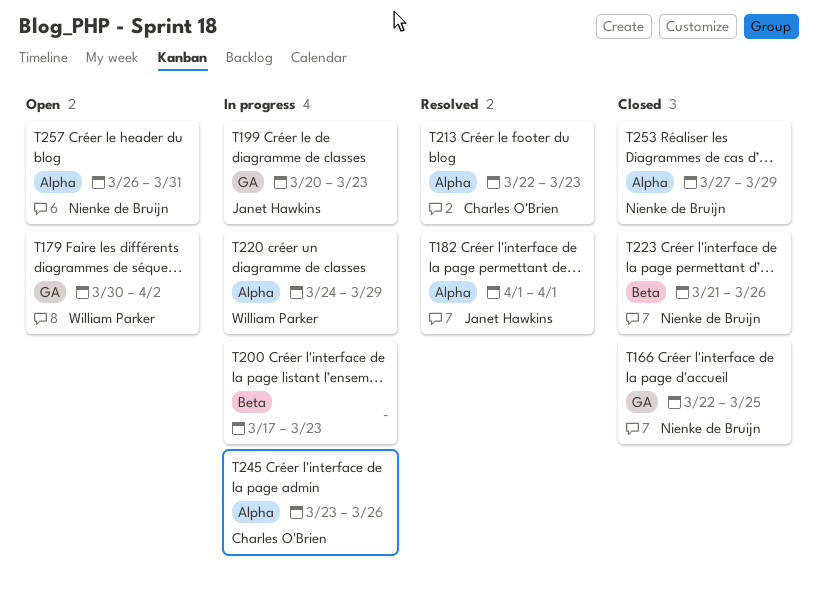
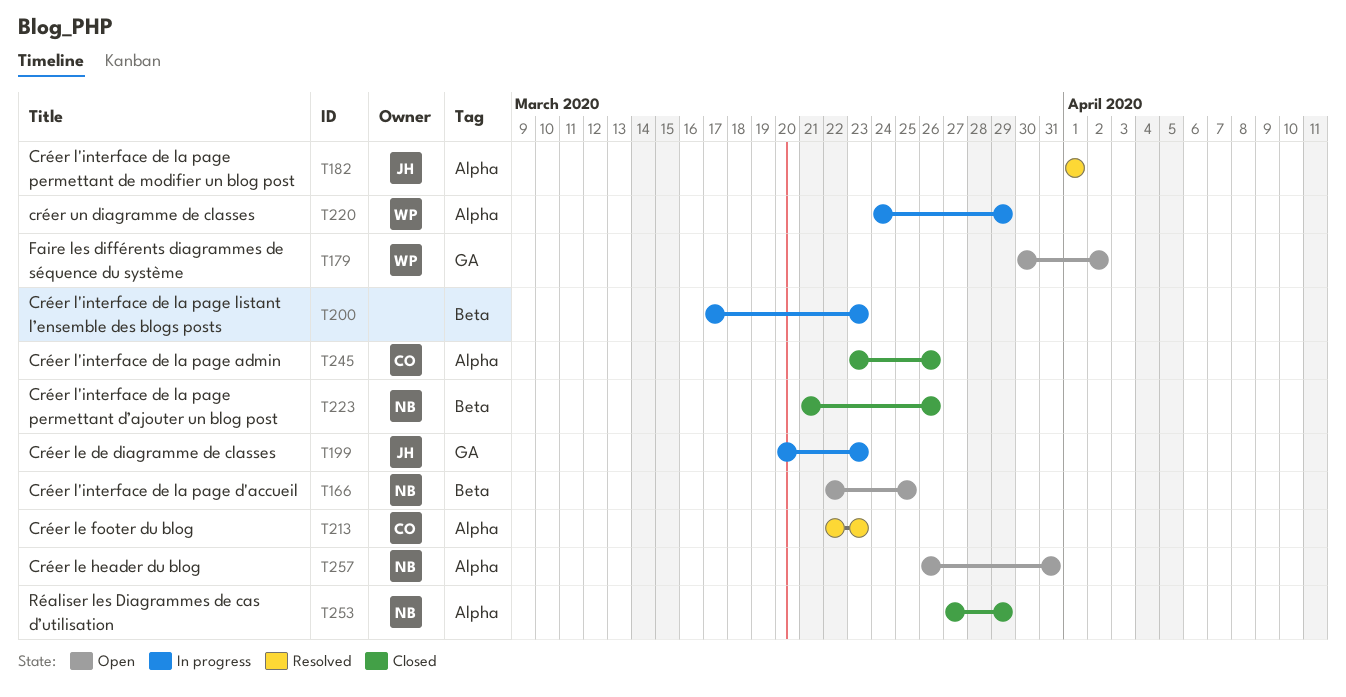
T166, status: Closed -> Open
T166, label: GA -> Beta
T245, status: In progress -> Closed

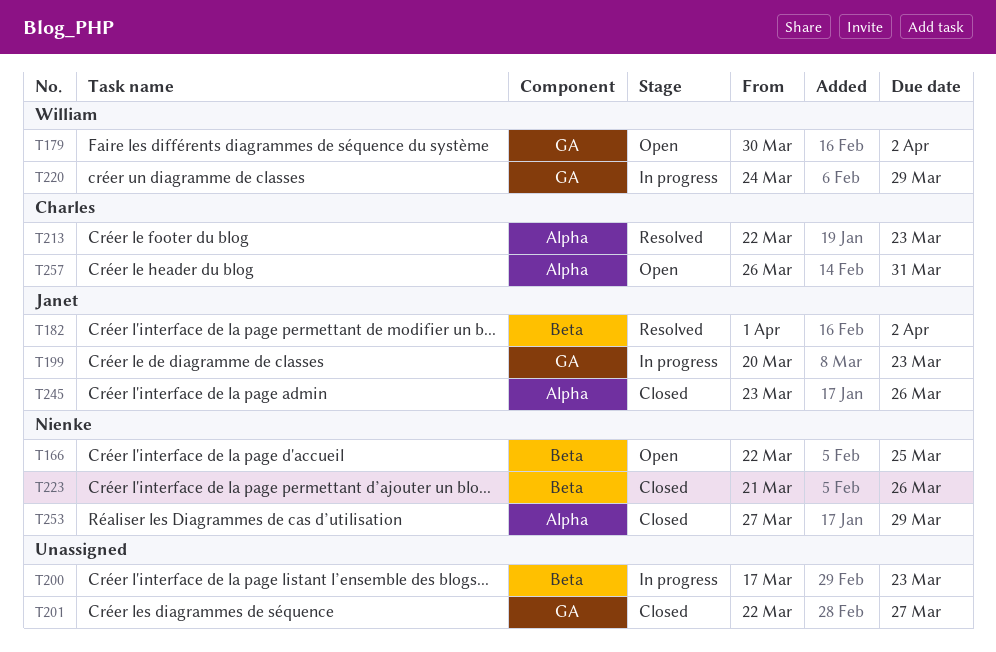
T182, label: Alpha -> Beta
T182, due: Apr 1 -> Apr 2
T201: none -> present
T220, label: Alpha -> GA
T245, owner: Charles -> Janet
T257, owner: Nienke -> Charles

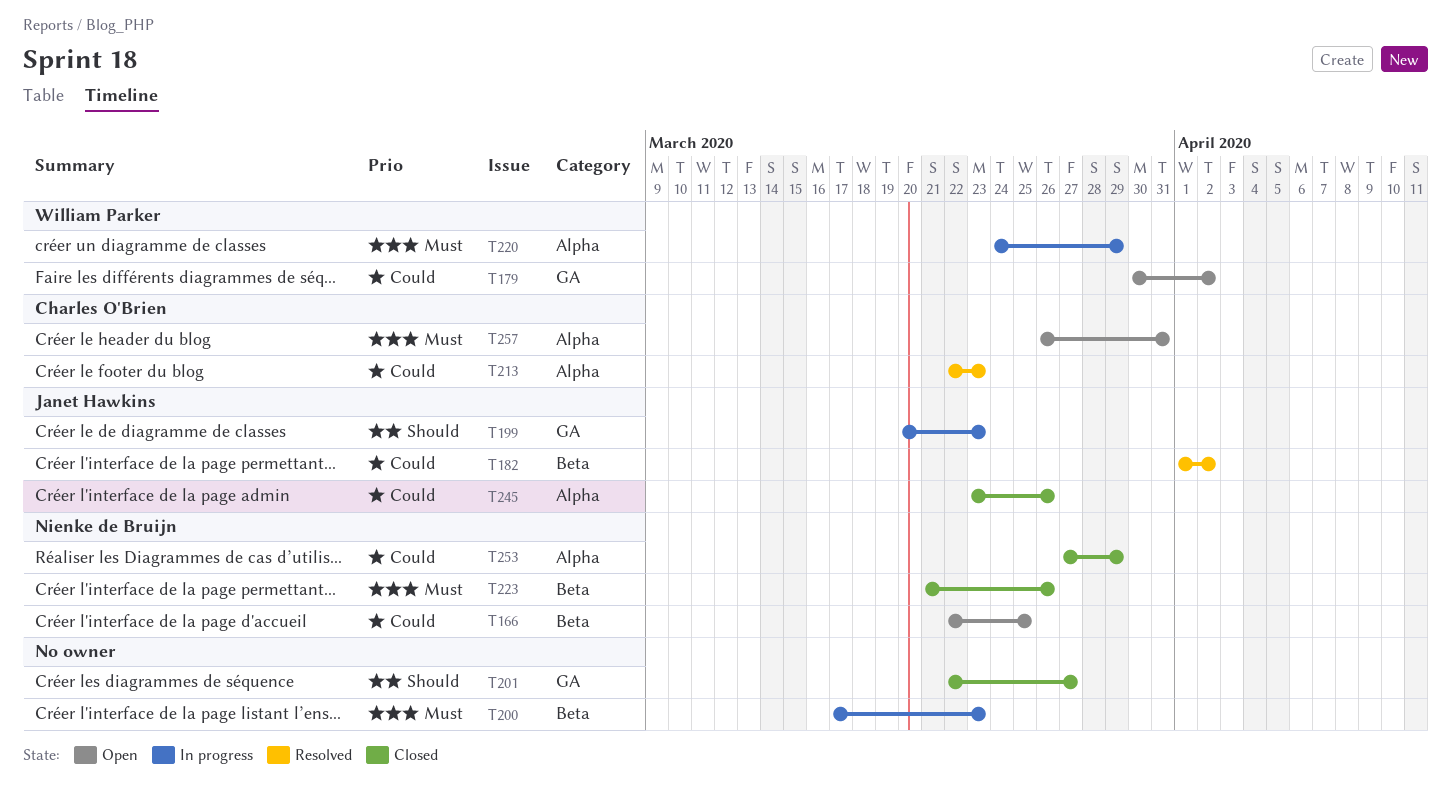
T220, label: GA -> Alpha

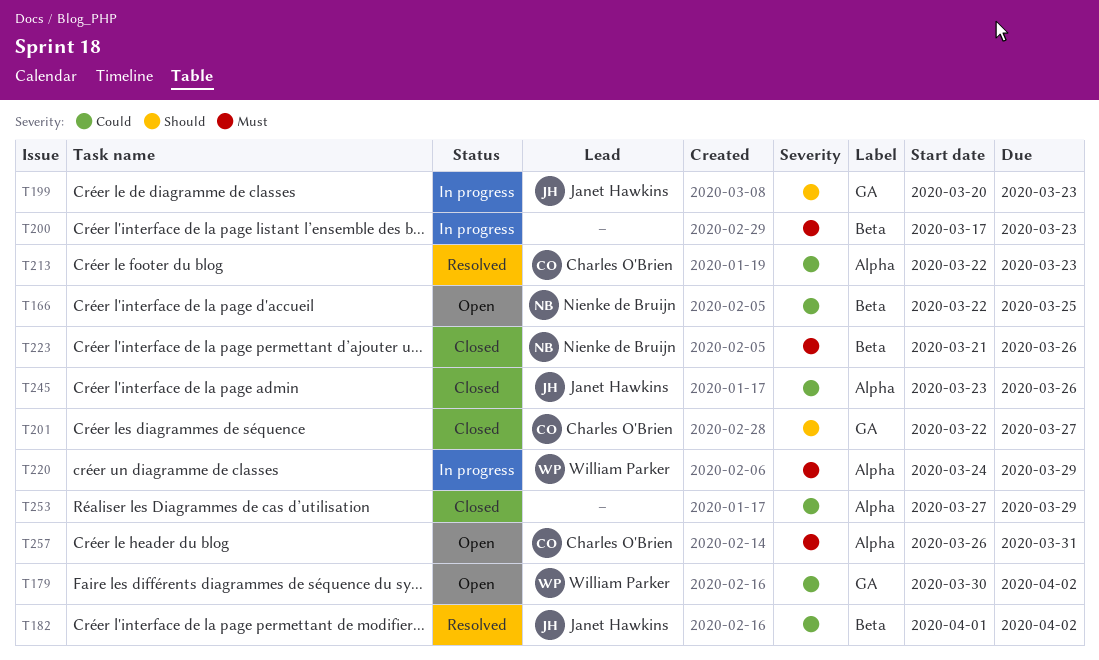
T201, owner: none -> Charles O'Brien
T253, owner: Nienke de Bruijn -> none

